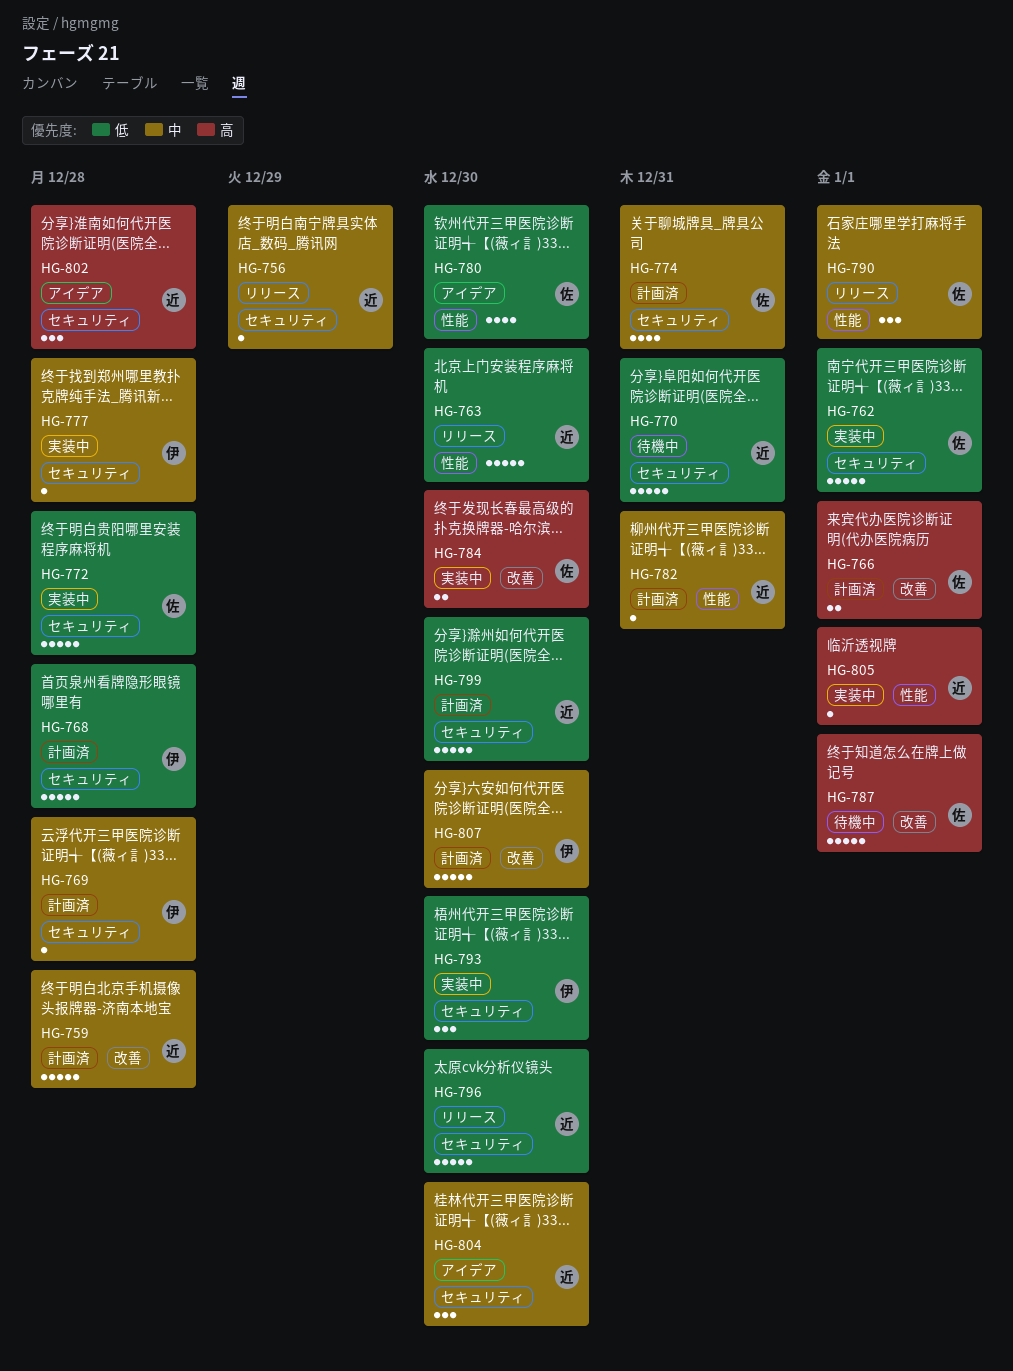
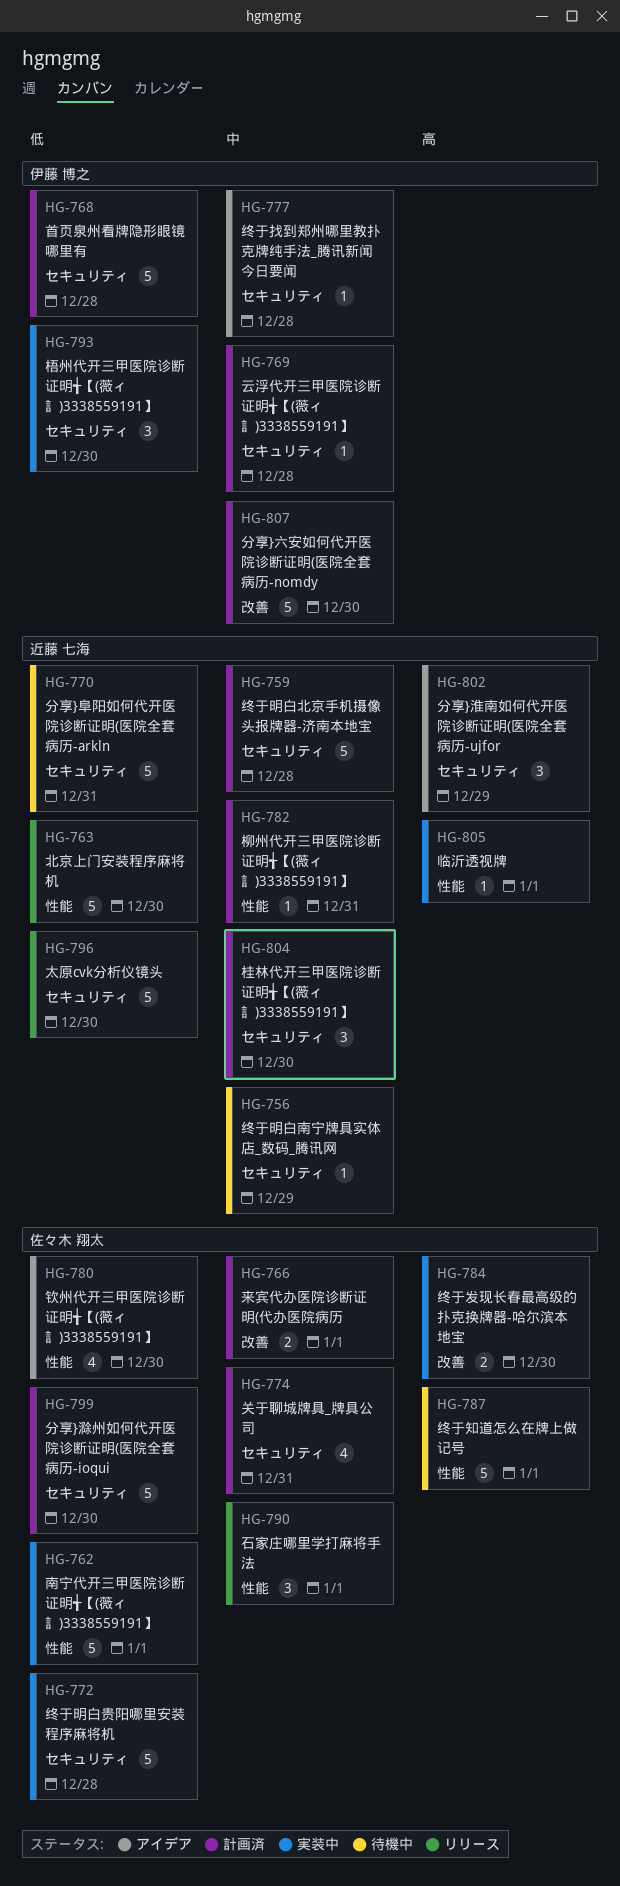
HG-756, status: リリース -> 待機中
HG-759, label: 改善 -> セキュリティ
HG-762, label: セキュリティ -> 性能
HG-766, priority: 高 -> 中
HG-777, status: 実装中 -> アイデア
HG-787, label: 改善 -> 性能
HG-799, owner: 近藤 七海 -> 佐々木 翔太
HG-802, due: Dec 28 -> Dec 29
HG-804, status: アイデア -> 計画済

